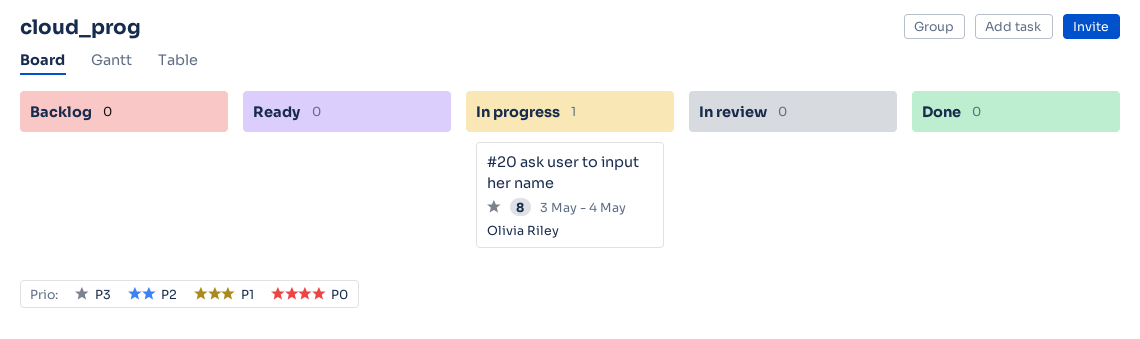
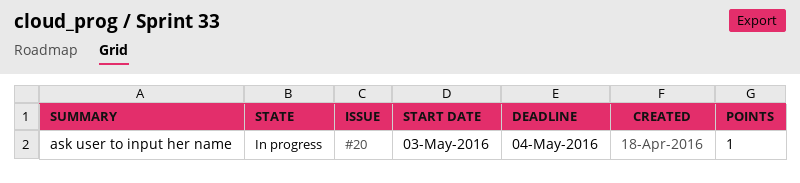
#20, estimate: 8 -> 1

